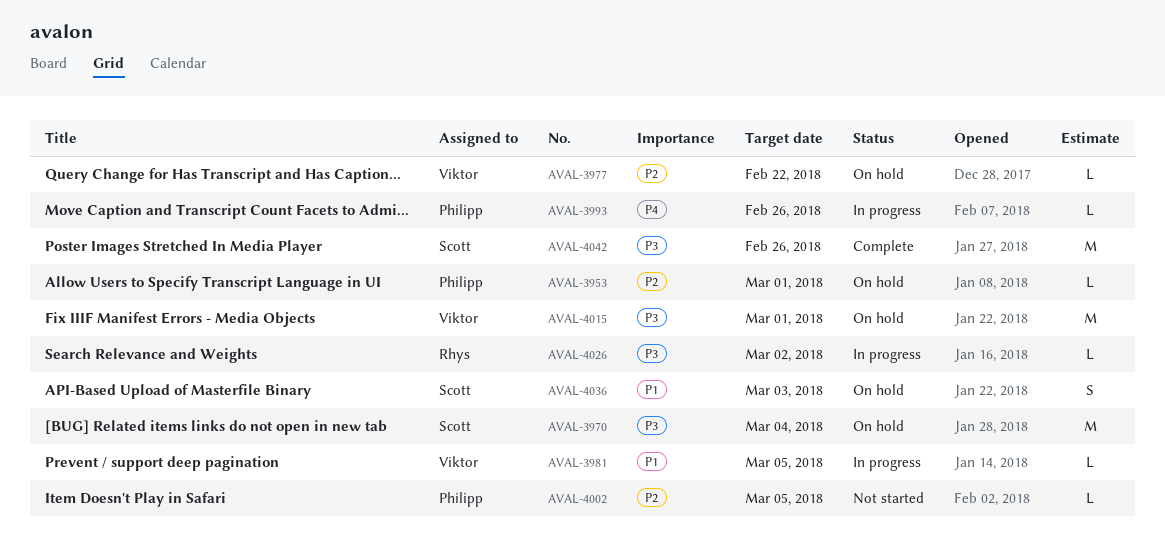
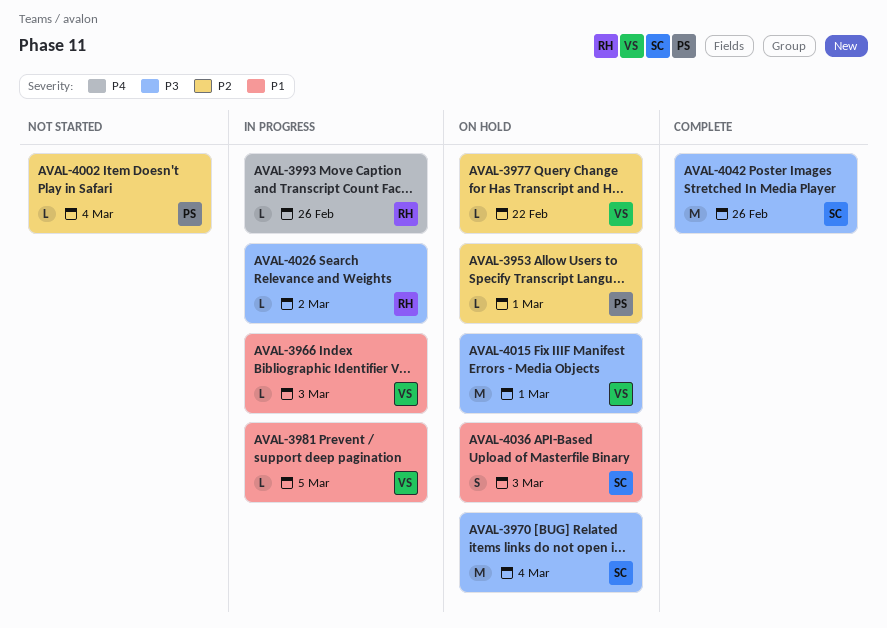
AVAL-3966: none -> present
AVAL-3993, owner: Philipp -> Rhys
AVAL-4002, due: Mar 5 -> Mar 4

